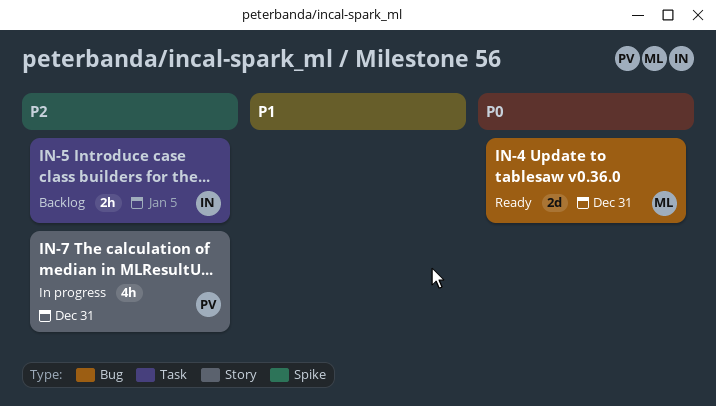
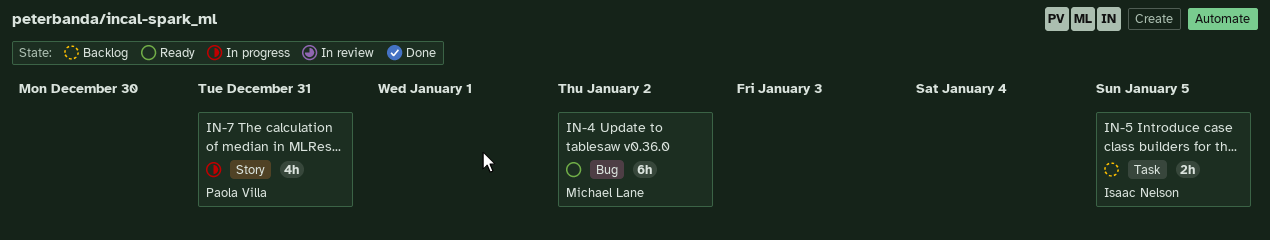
IN-4, estimate: 2d -> 6h
IN-4, due: Dec 31 -> Jan 2

